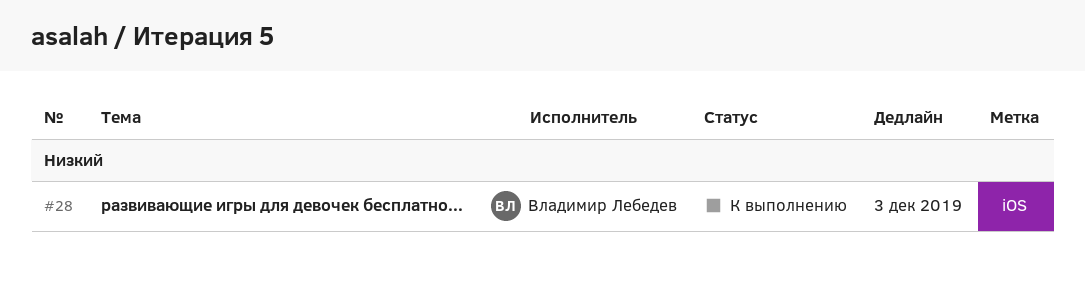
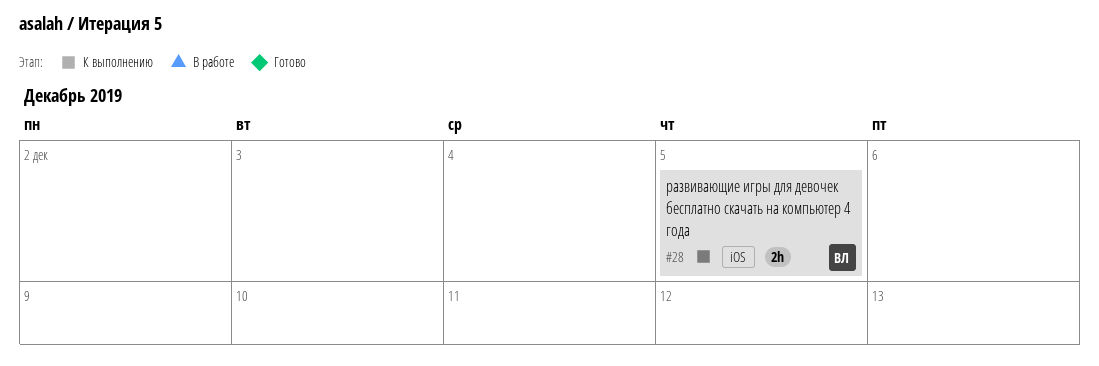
#28, due: Dec 3 -> Dec 5

